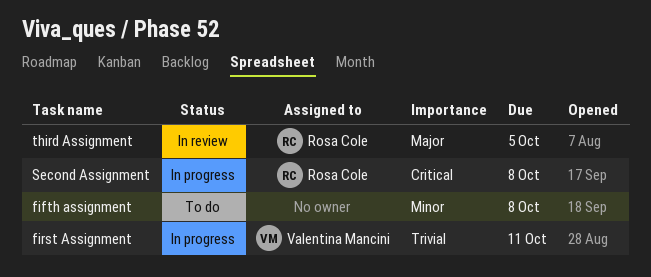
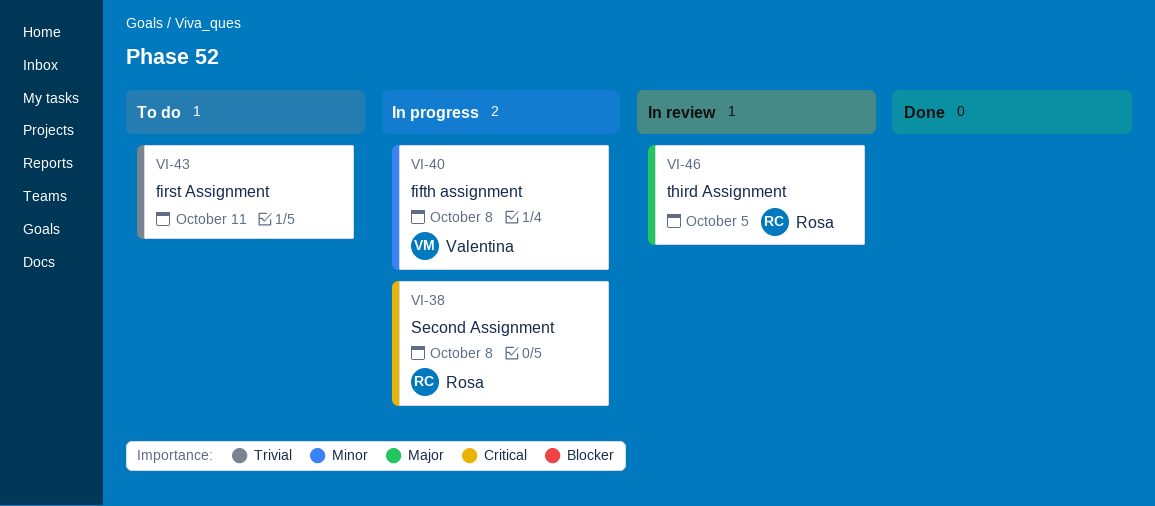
fifth assignment, status: To do -> In progress
fifth assignment, owner: none -> Valentina Mancini
first Assignment, status: In progress -> To do
first Assignment, owner: Valentina Mancini -> none

